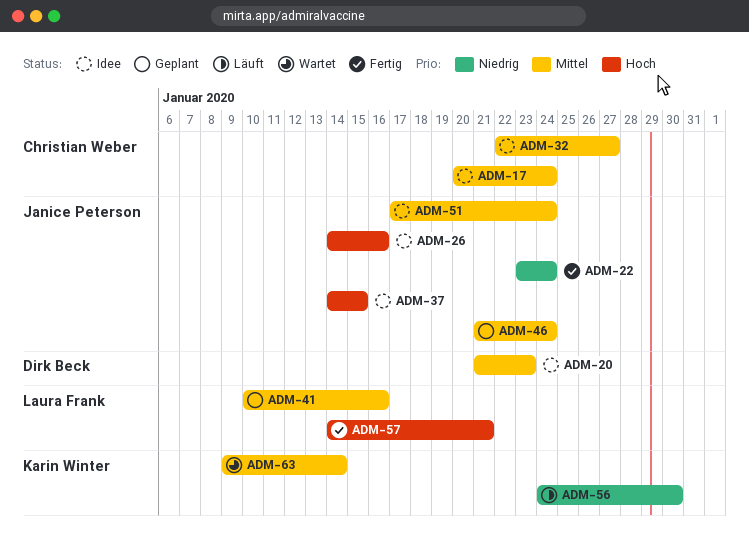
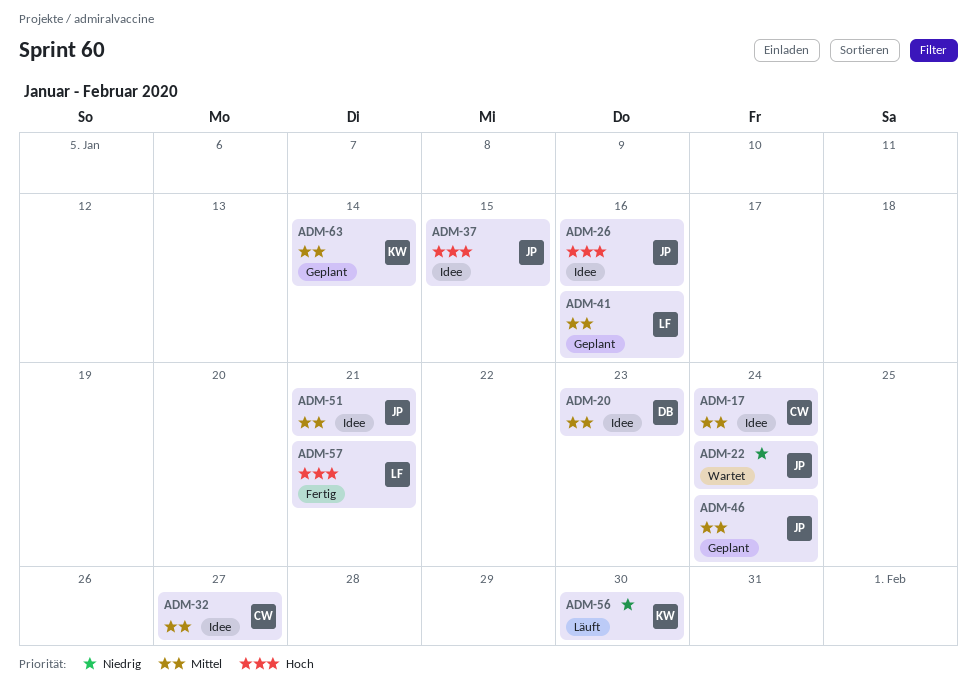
ADM-22, status: Fertig -> Wartet
ADM-51, due: Jan 24 -> Jan 21
ADM-63, status: Wartet -> Geplant

